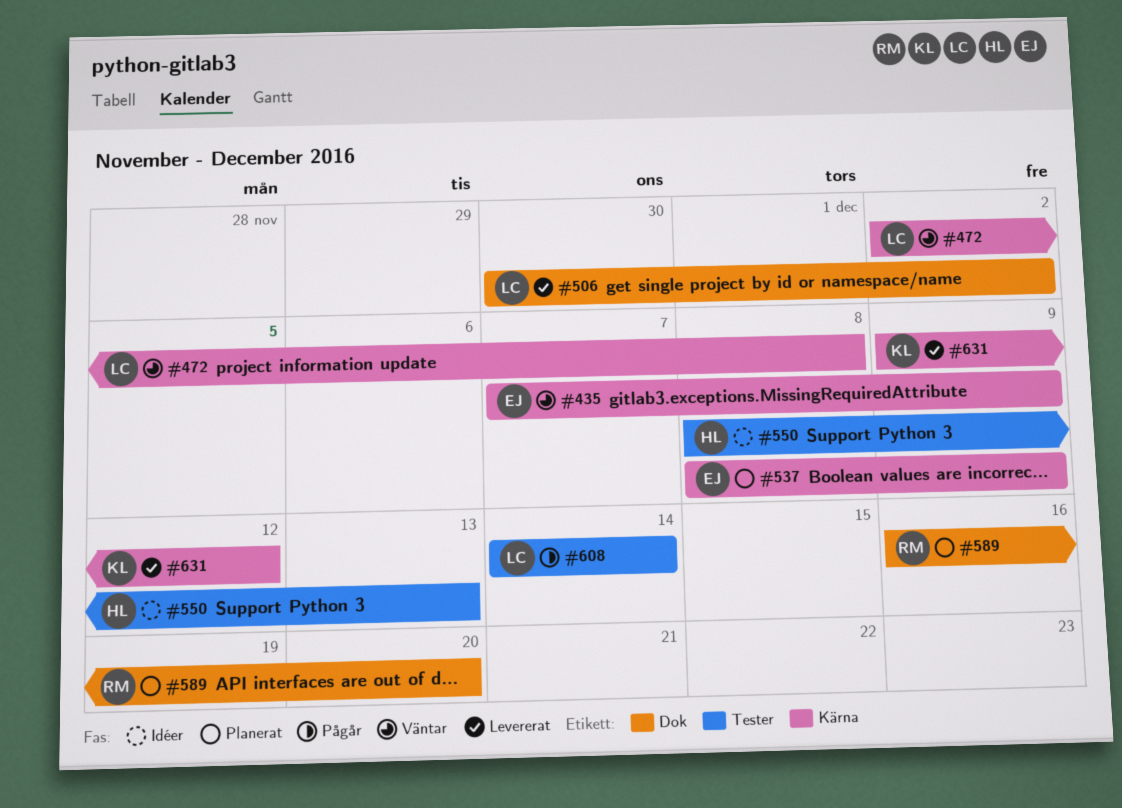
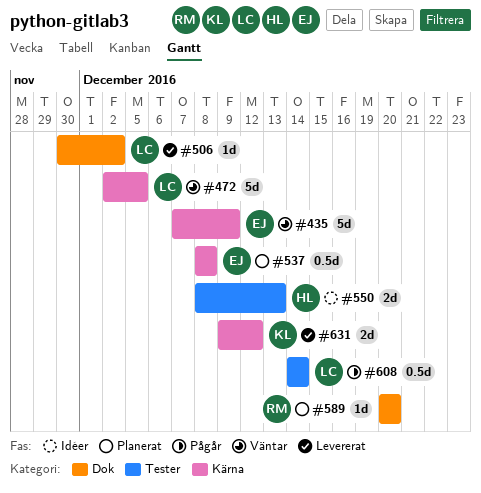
#472, due: Dec 8 -> Dec 5
#537, due: Dec 9 -> Dec 8
#589, start: Dec 16 -> Dec 20

